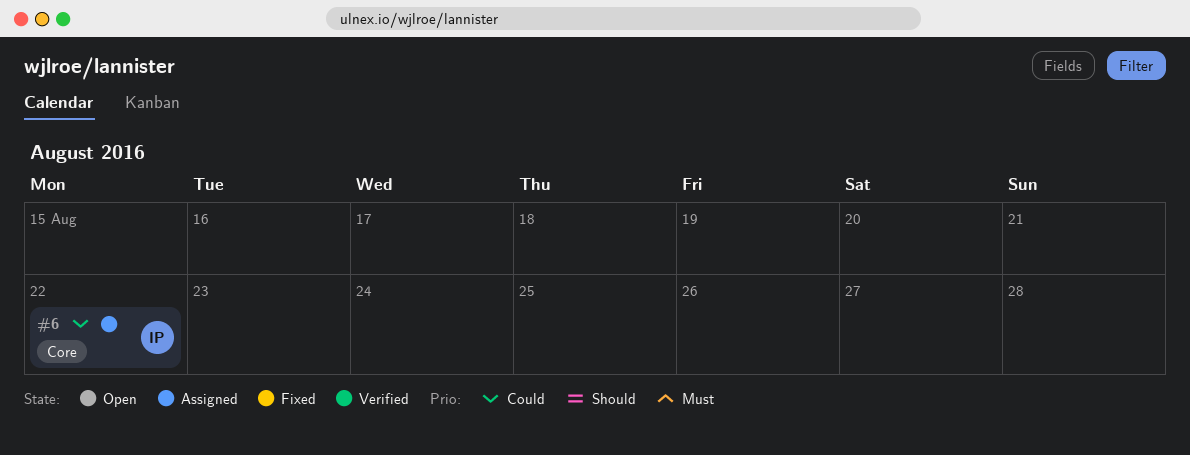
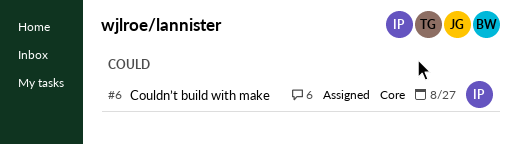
#6, due: Aug 22 -> Aug 27

